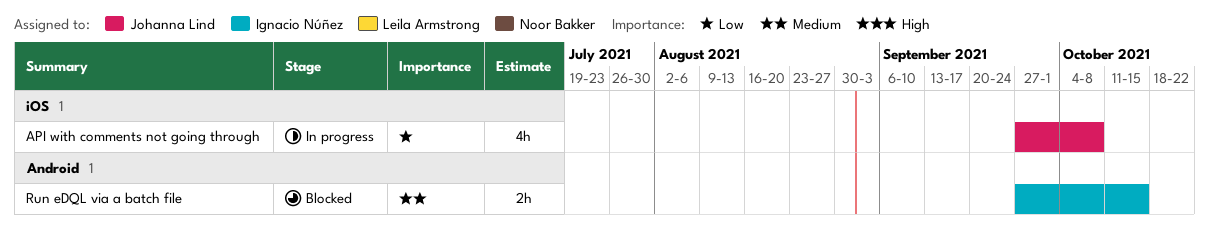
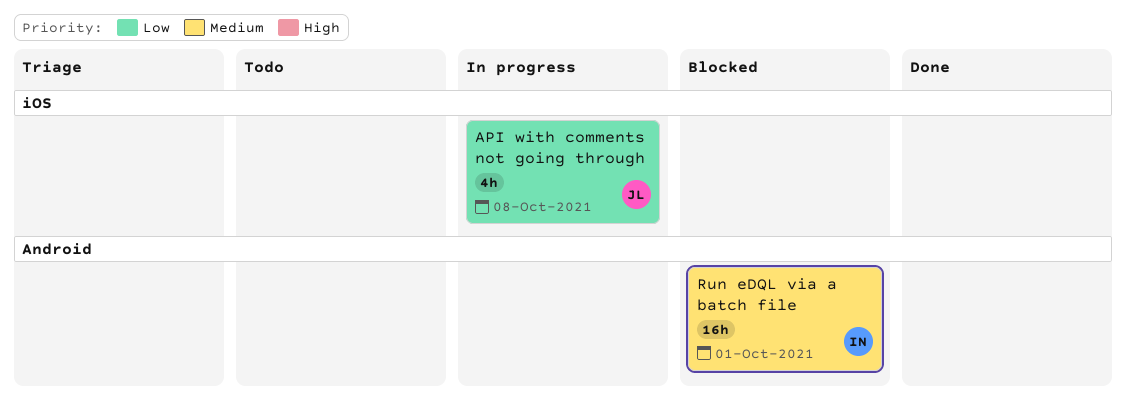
Run eDQL via a batch file, estimate: 2h -> 16h
Run eDQL via a batch file, due: Oct 15 -> Oct 1

